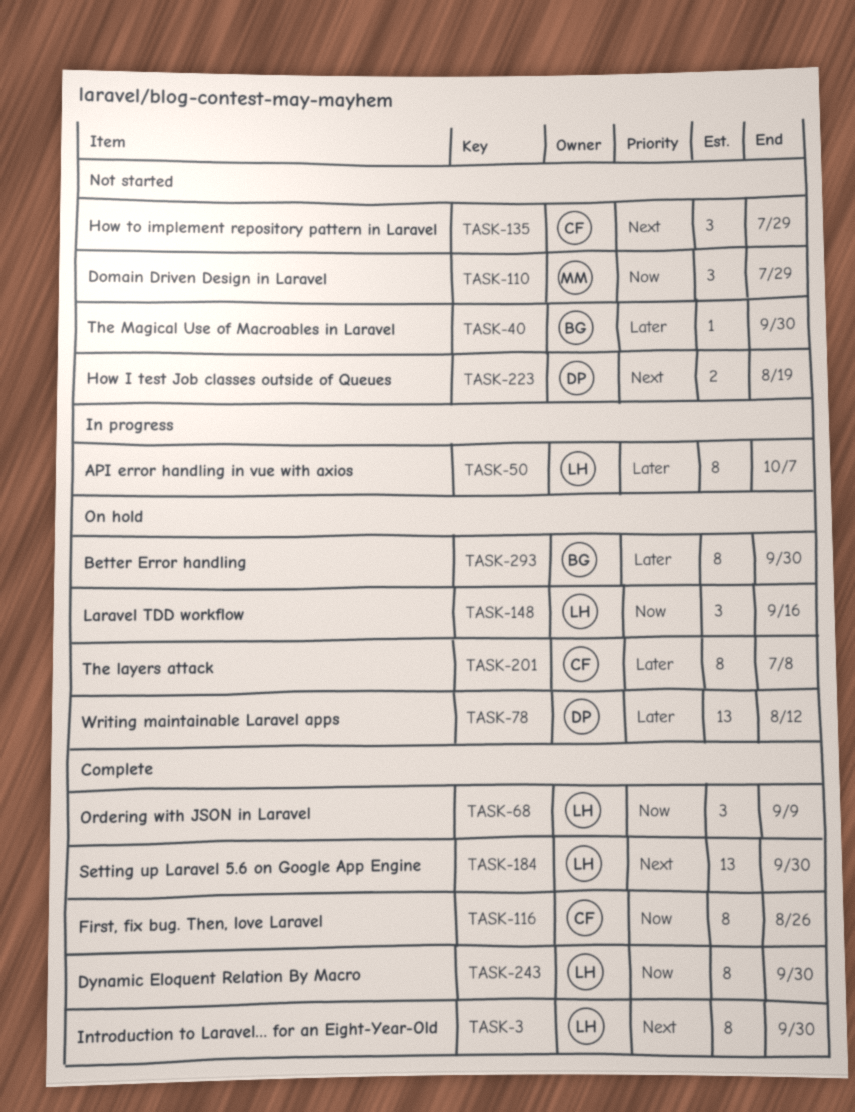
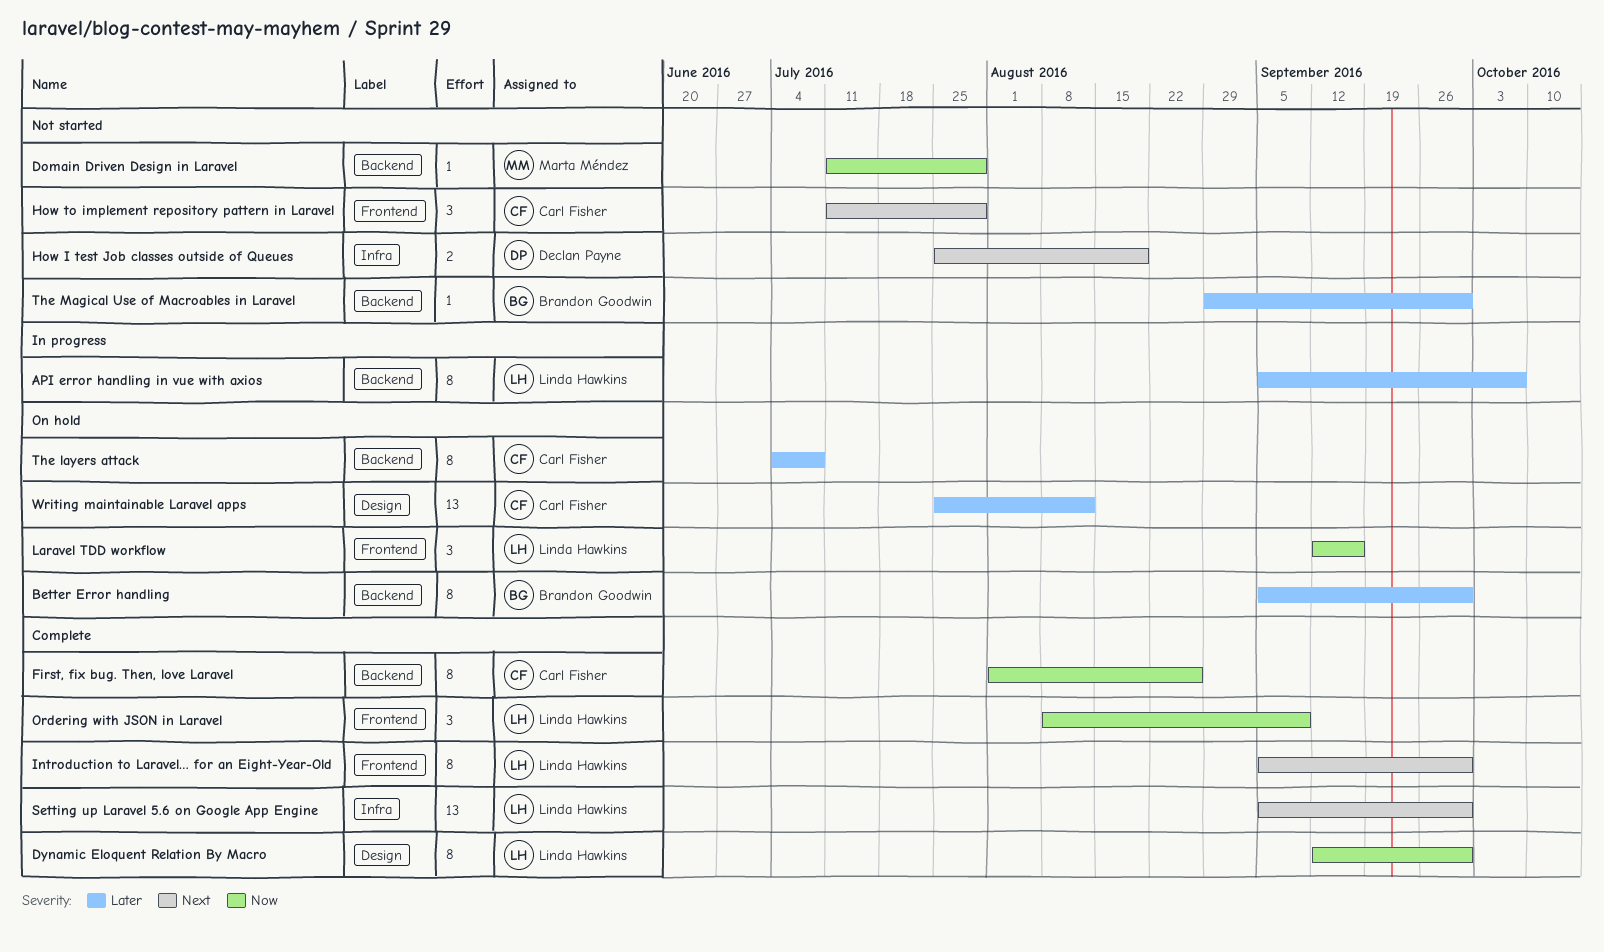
Domain Driven Design in Laravel, estimate: 3 -> 1
Writing maintainable Laravel apps, owner: Declan Payne -> Carl Fisher

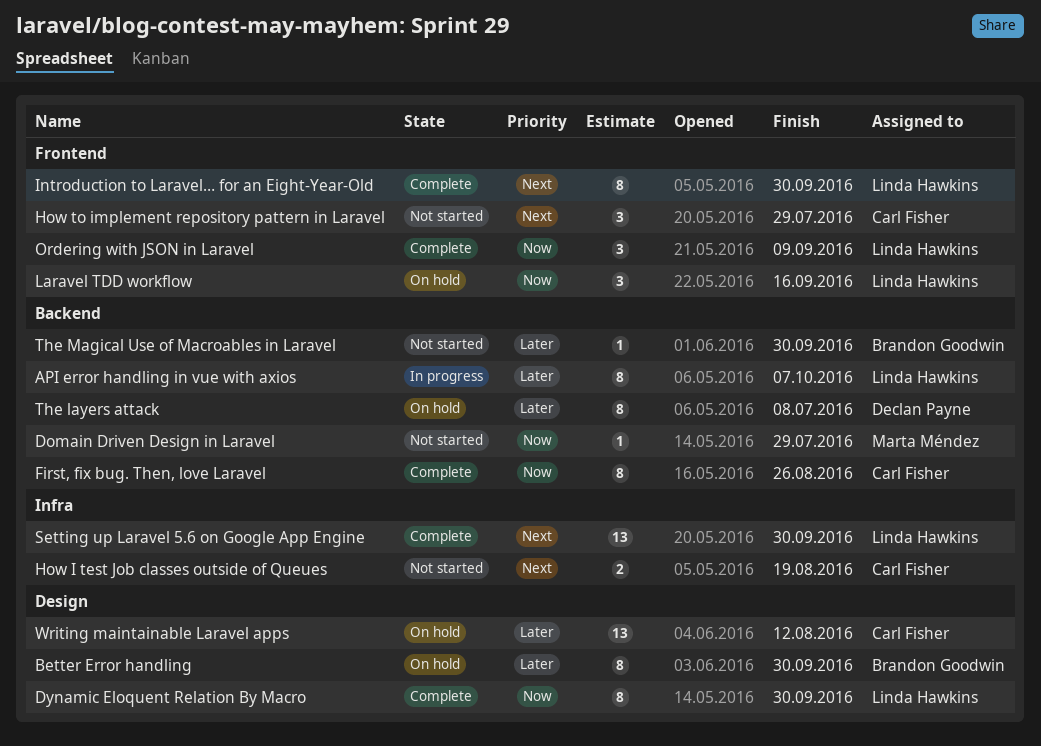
Better Error handling, label: Backend -> Design
How I test Job classes outside of Queues, owner: Declan Payne -> Carl Fisher
The layers attack, owner: Carl Fisher -> Declan Payne

